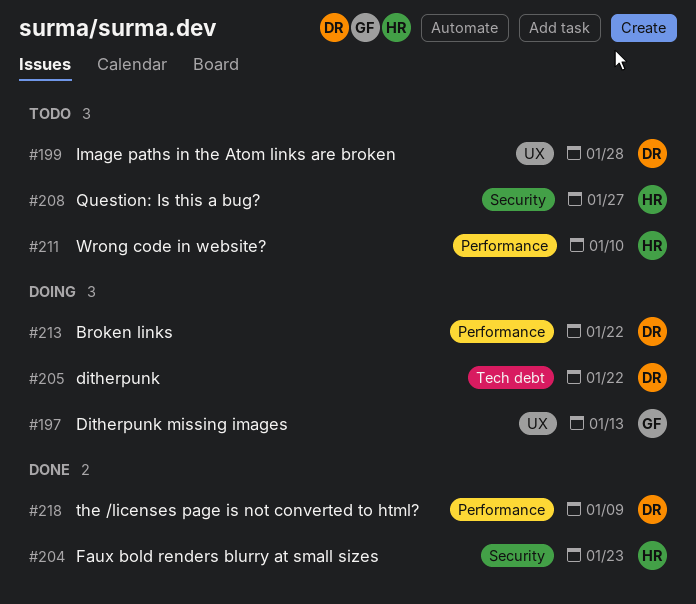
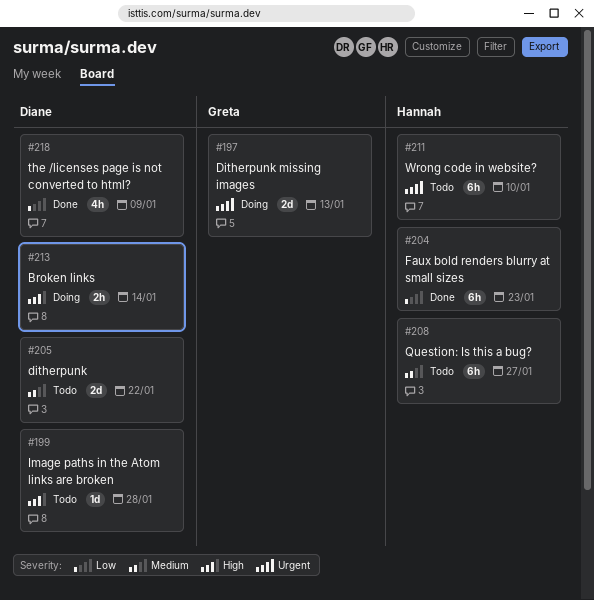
#205, status: Doing -> Todo
#213, due: Jan 22 -> Jan 14

